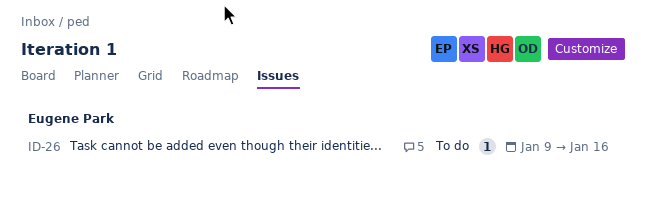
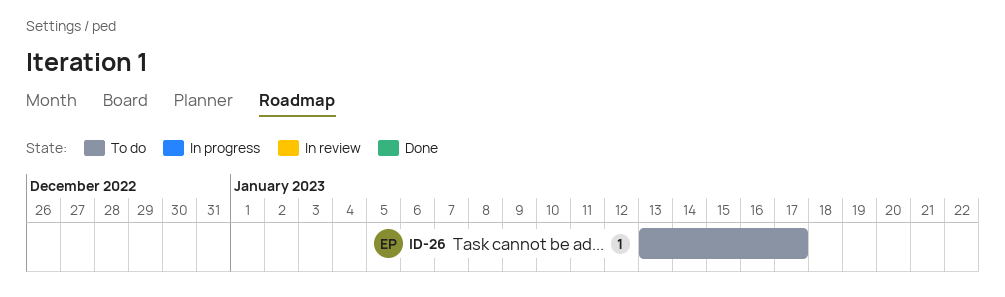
ID-26, start: Jan 9 -> Jan 13
ID-26, due: Jan 16 -> Jan 17

